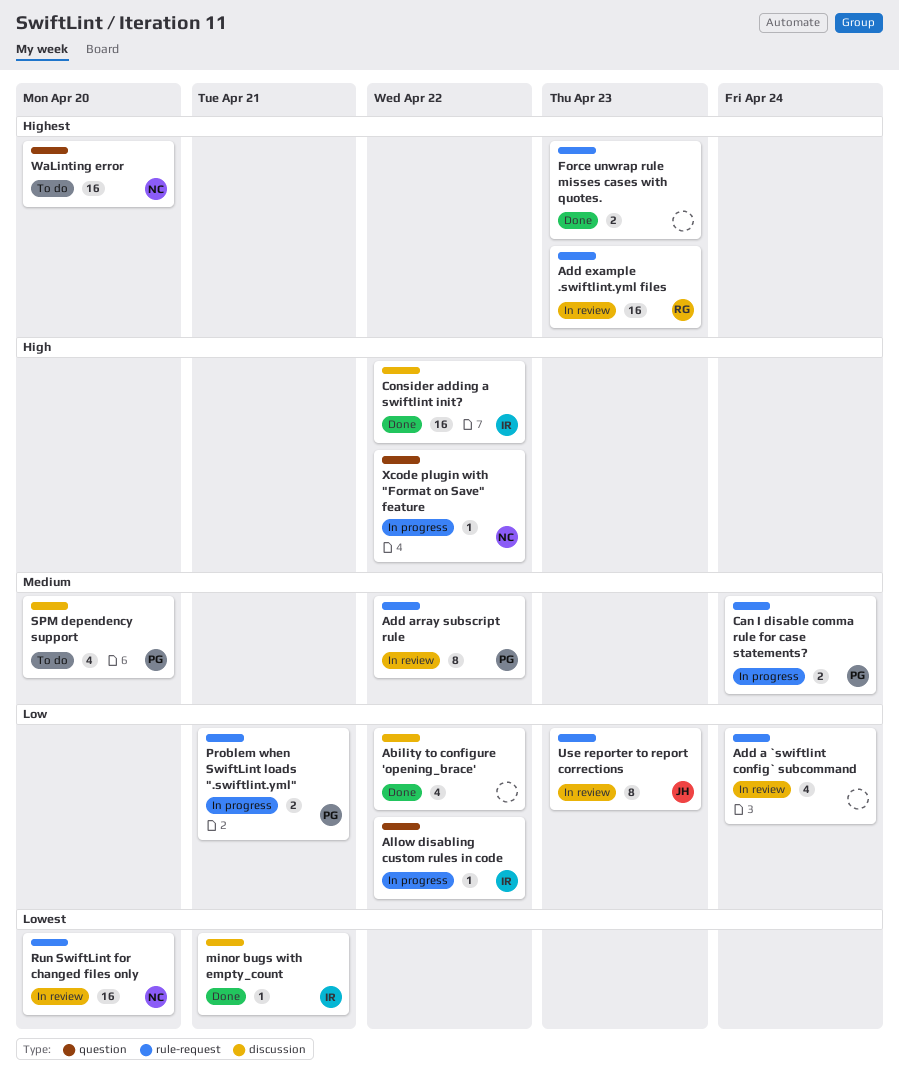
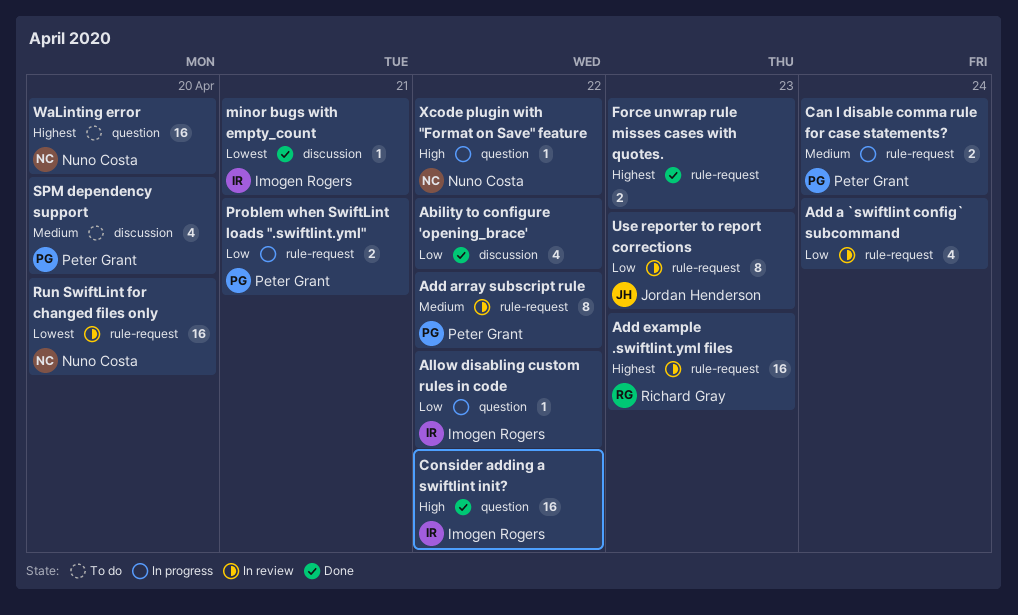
Consider adding a swiftlint init?, label: discussion -> question

